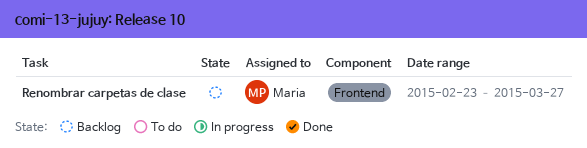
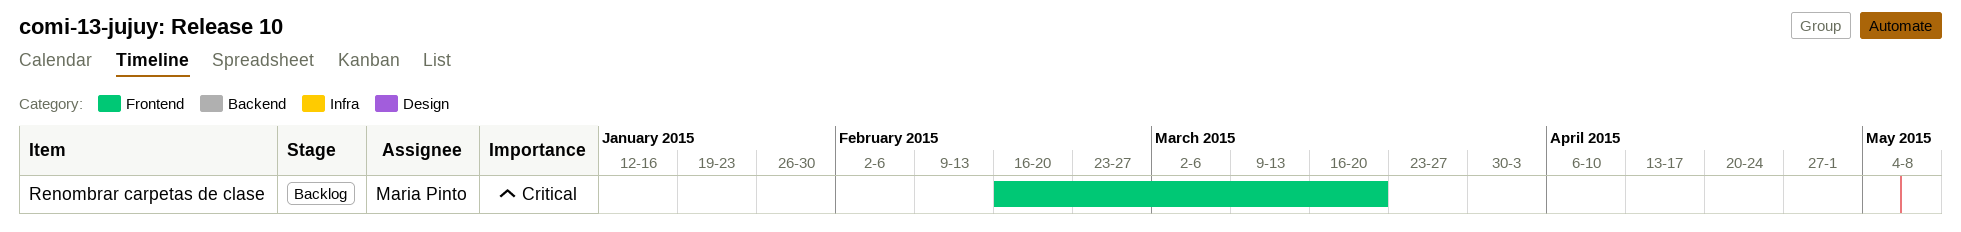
Renombrar carpetas de clase, start: Feb 23 -> Feb 16
Renombrar carpetas de clase, due: Mar 27 -> Mar 20

